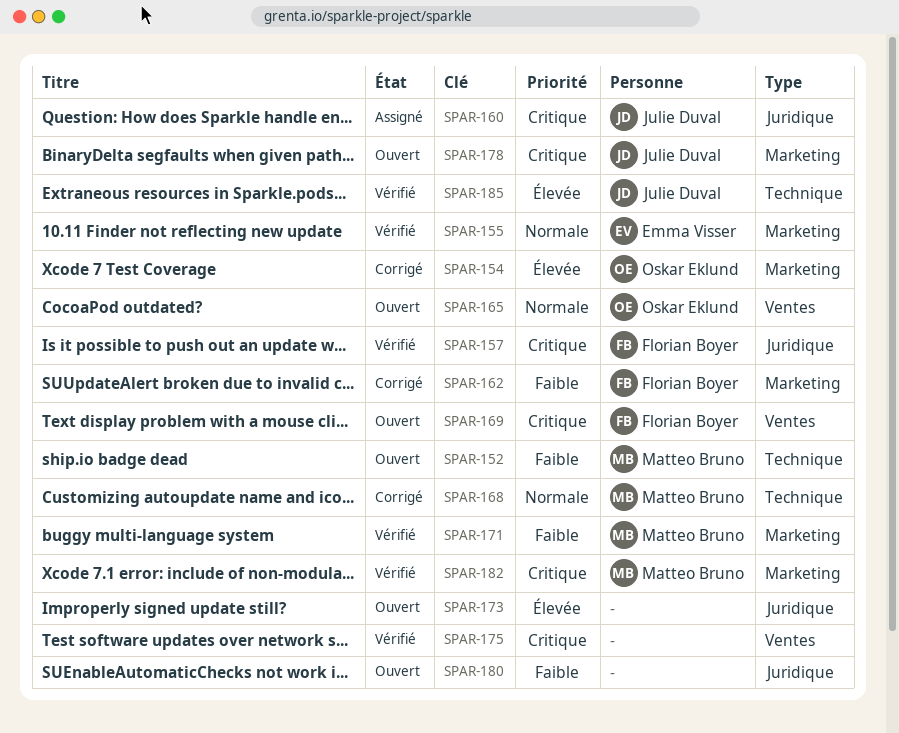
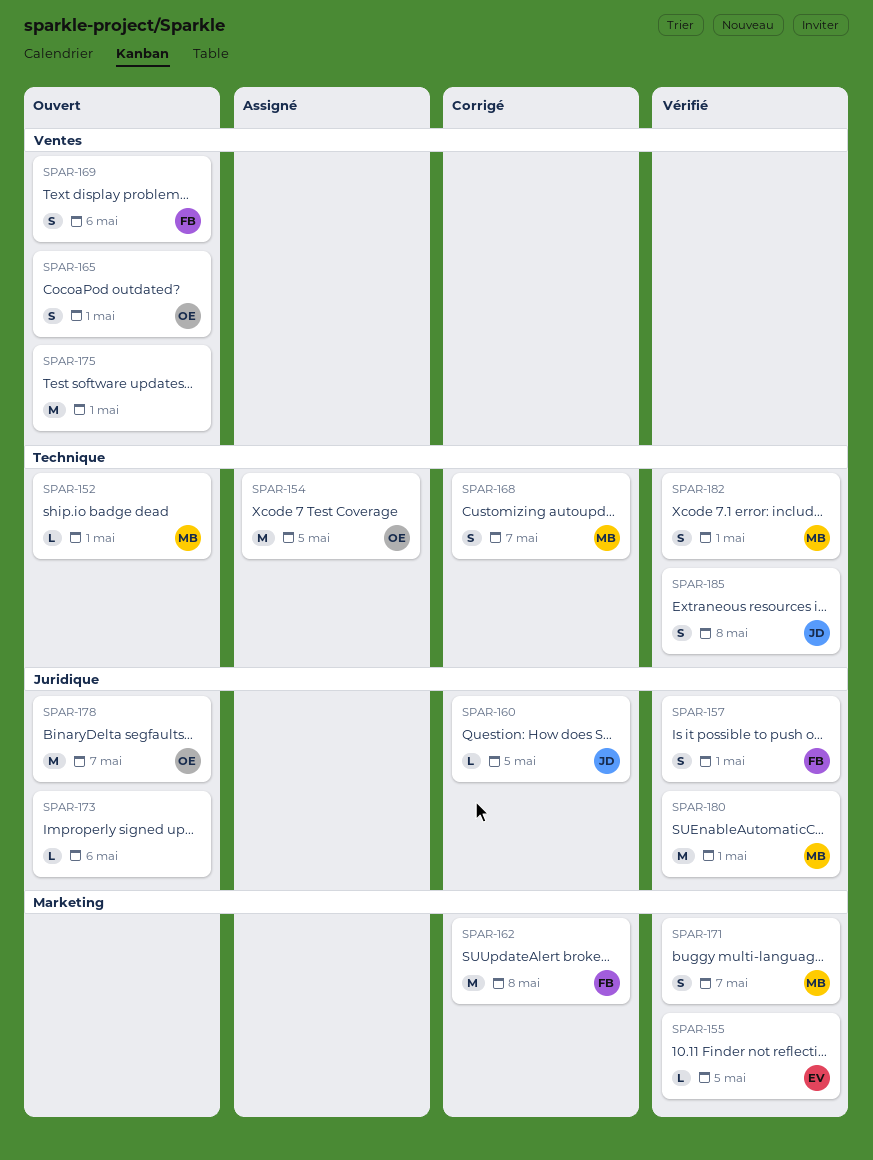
SPAR-154, status: Corrigé -> Assigné
SPAR-154, label: Marketing -> Technique
SPAR-160, status: Assigné -> Corrigé
SPAR-175, status: Vérifié -> Ouvert
SPAR-178, owner: Julie Duval -> Oskar Eklund
SPAR-178, label: Marketing -> Juridique
SPAR-180, status: Ouvert -> Vérifié
SPAR-180, owner: none -> Matteo Bruno
SPAR-182, label: Marketing -> Technique

